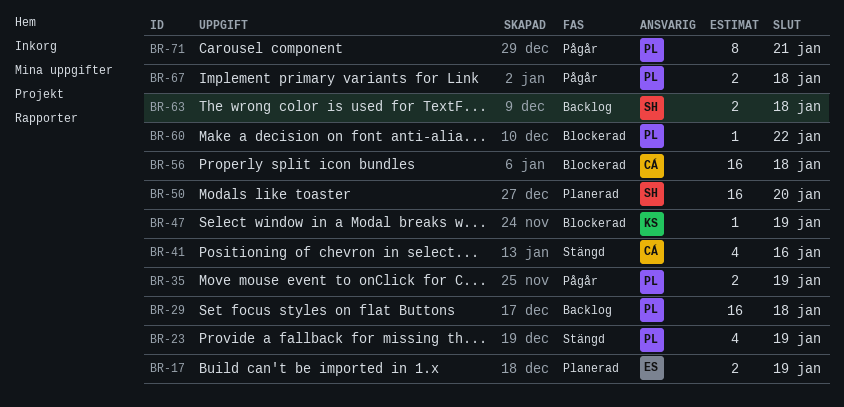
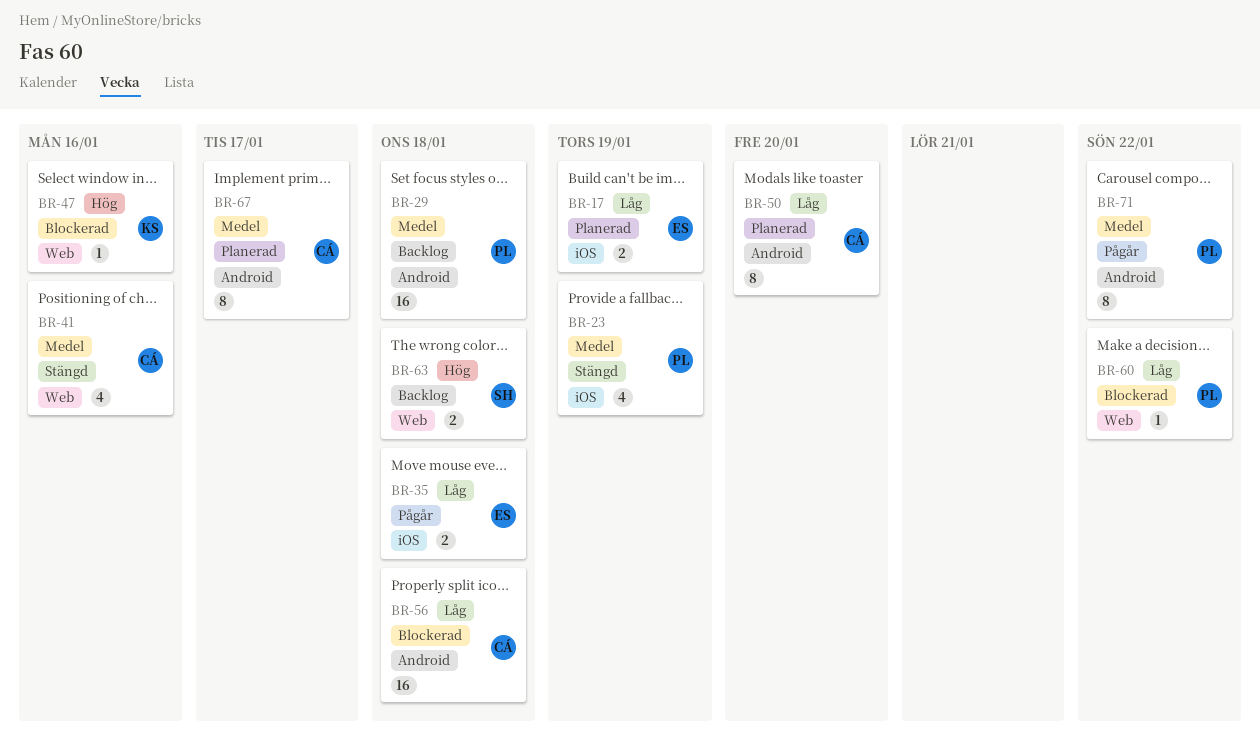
BR-35, owner: PL -> ES
BR-35, due: Jan 19 -> Jan 18
BR-47, due: Jan 19 -> Jan 16
BR-50, owner: SH -> CÁ
BR-50, estimate: 16 -> 8
BR-67, status: Pågår -> Planerad
BR-67, owner: PL -> CÁ
BR-67, estimate: 2 -> 8
BR-67, due: Jan 18 -> Jan 17
BR-71, due: Jan 21 -> Jan 22

